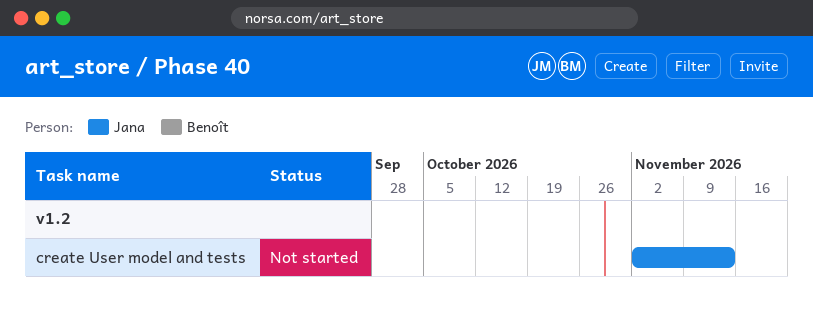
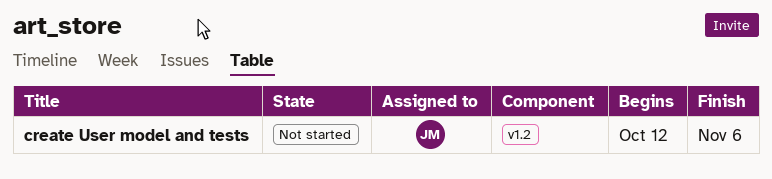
create User model and tests, start: Nov 2 -> Oct 12
create User model and tests, due: Nov 13 -> Nov 6

